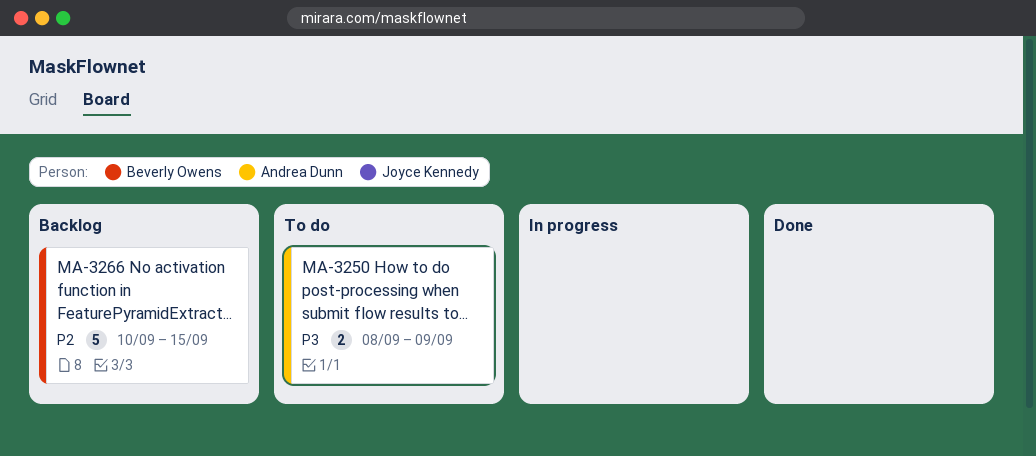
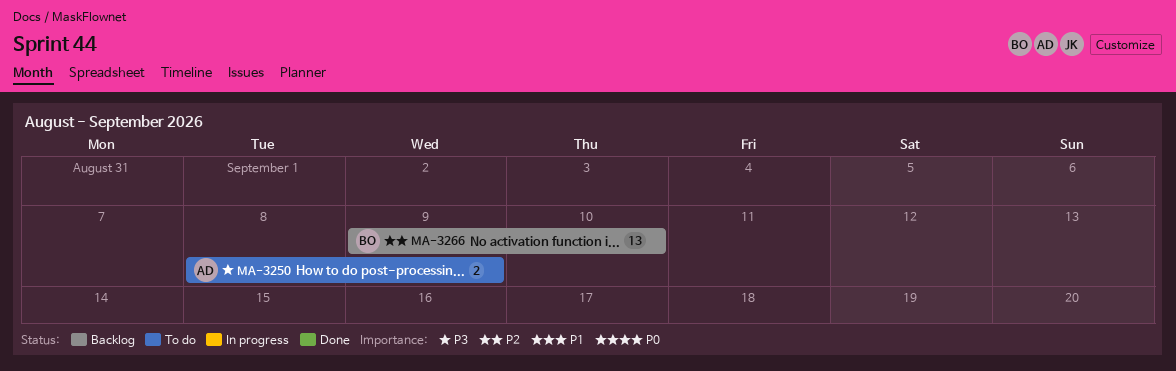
MA-3266, estimate: 5 -> 13
MA-3266, start: Sep 10 -> Sep 9
MA-3266, due: Sep 15 -> Sep 10

